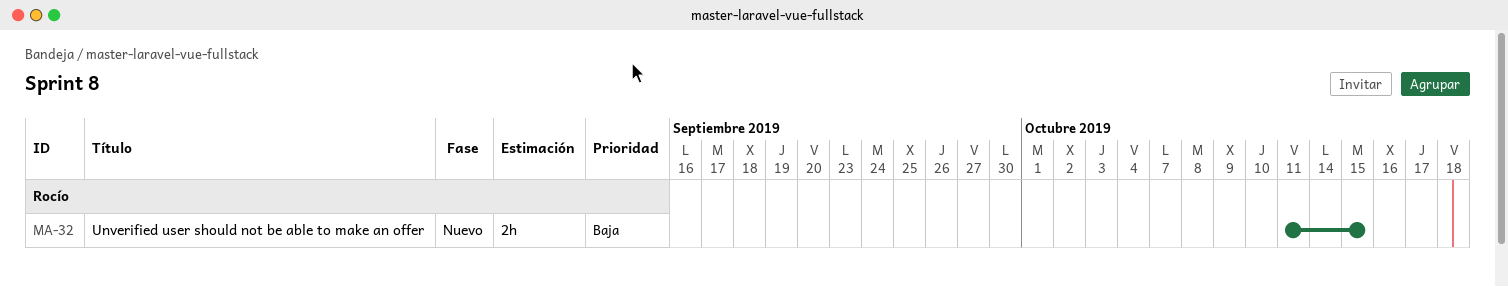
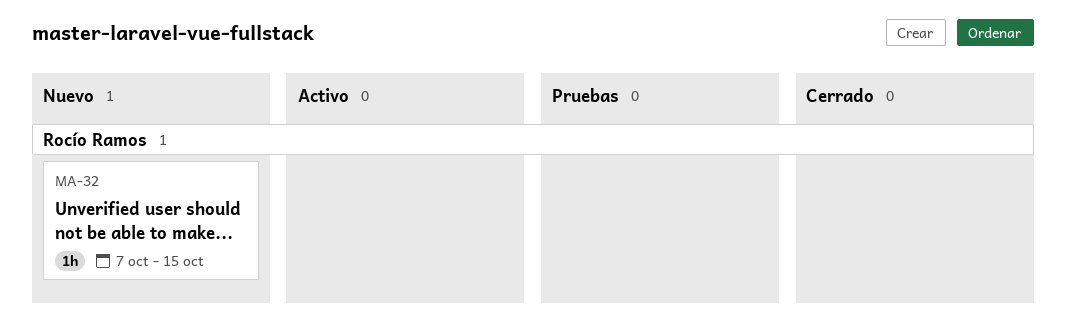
MA-32, estimate: 2h -> 1h
MA-32, start: Oct 11 -> Oct 7

